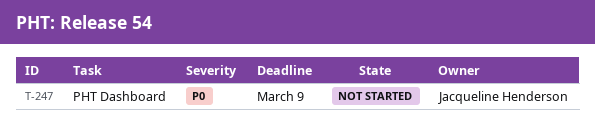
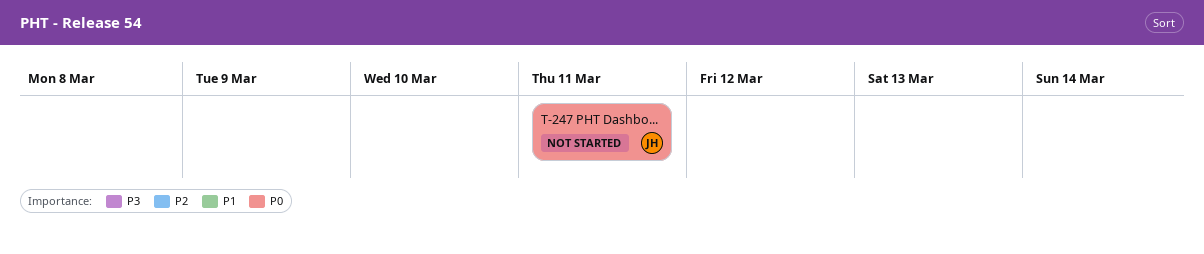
T-247, due: Mar 9 -> Mar 11

